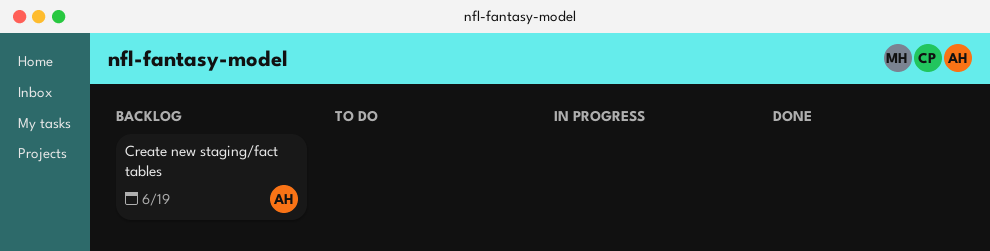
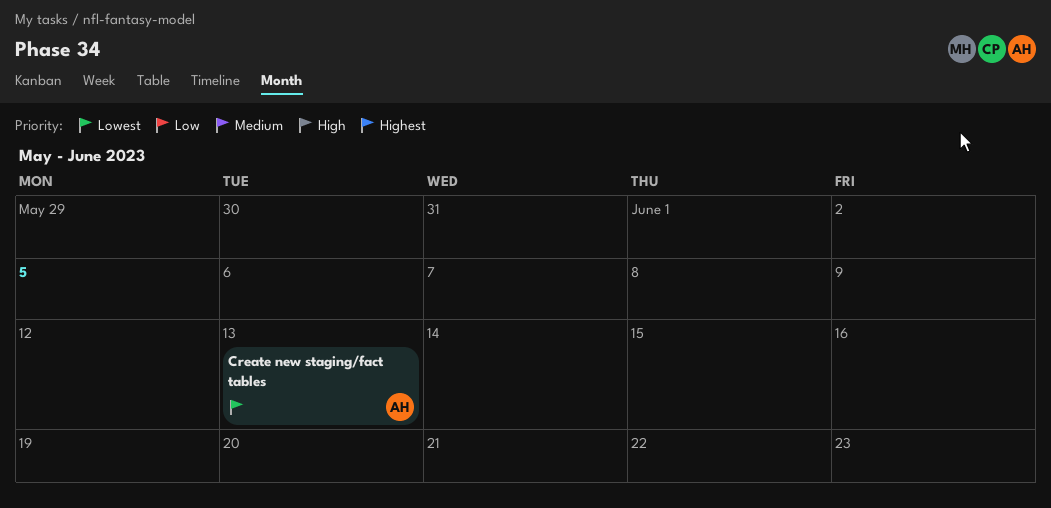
Create new staging/fact tables, due: Jun 19 -> Jun 13

